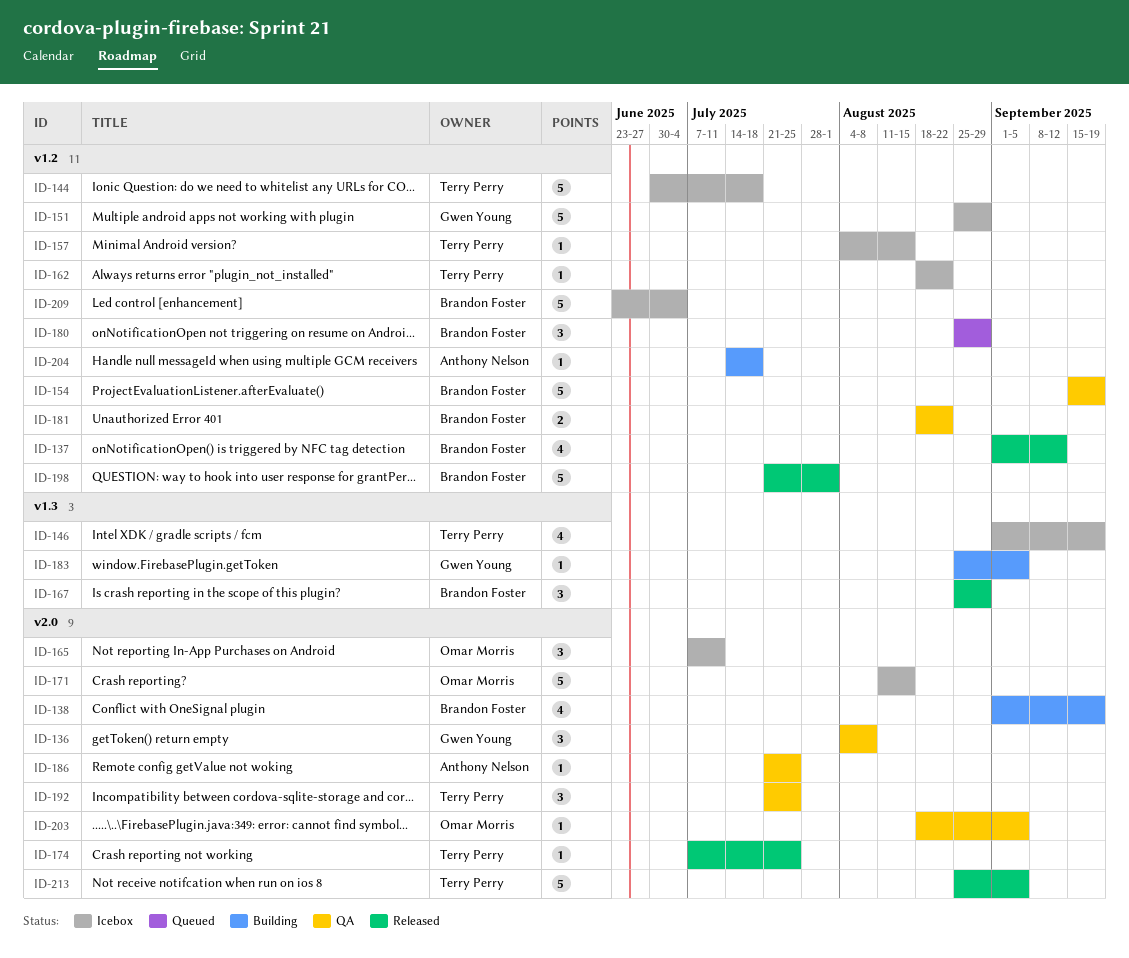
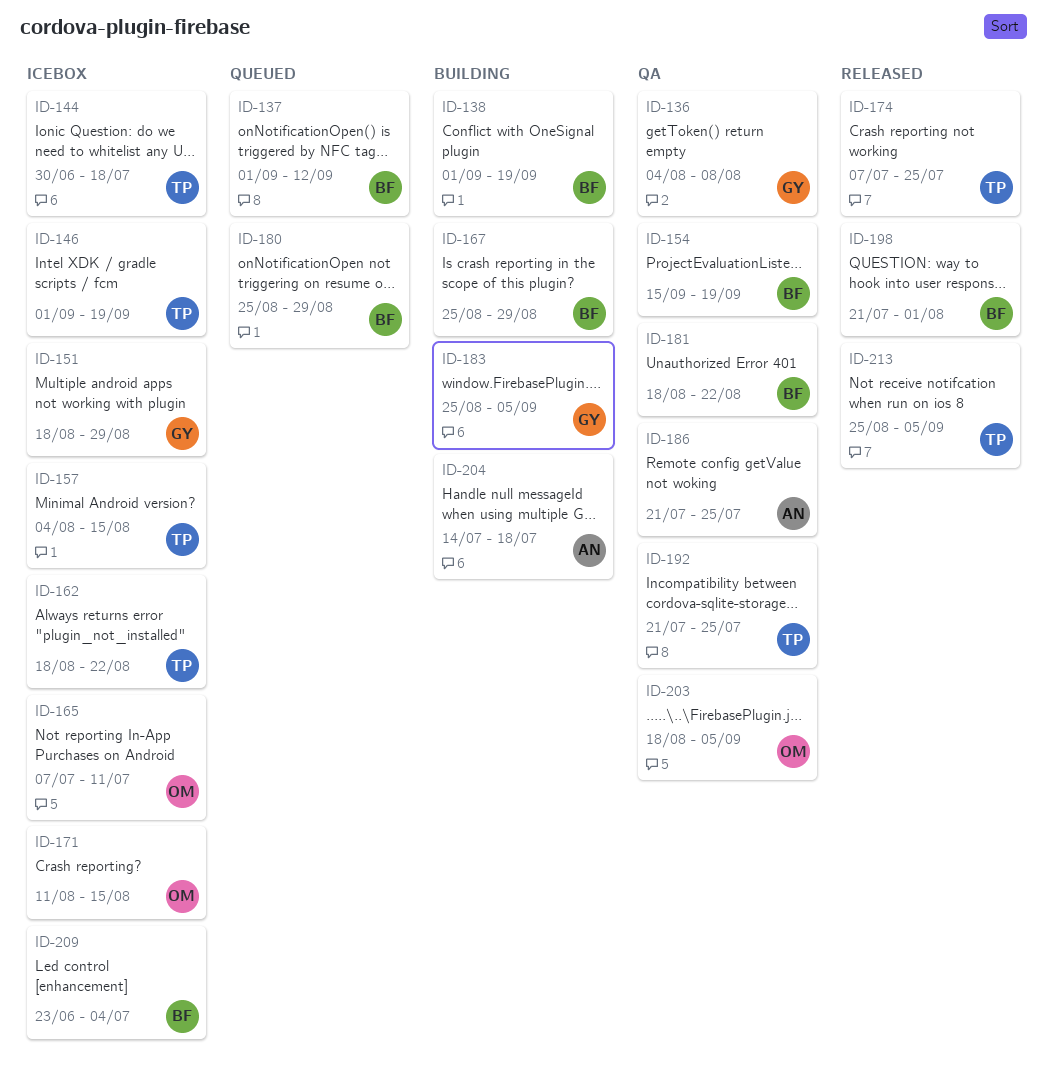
ID-137, status: Released -> Queued
ID-151, start: Aug 25 -> Aug 18
ID-167, status: Released -> Building

